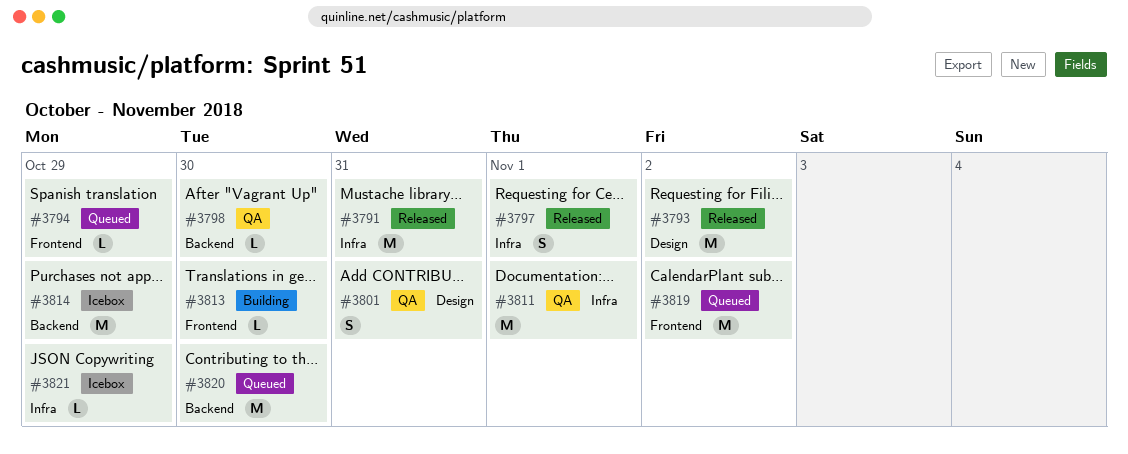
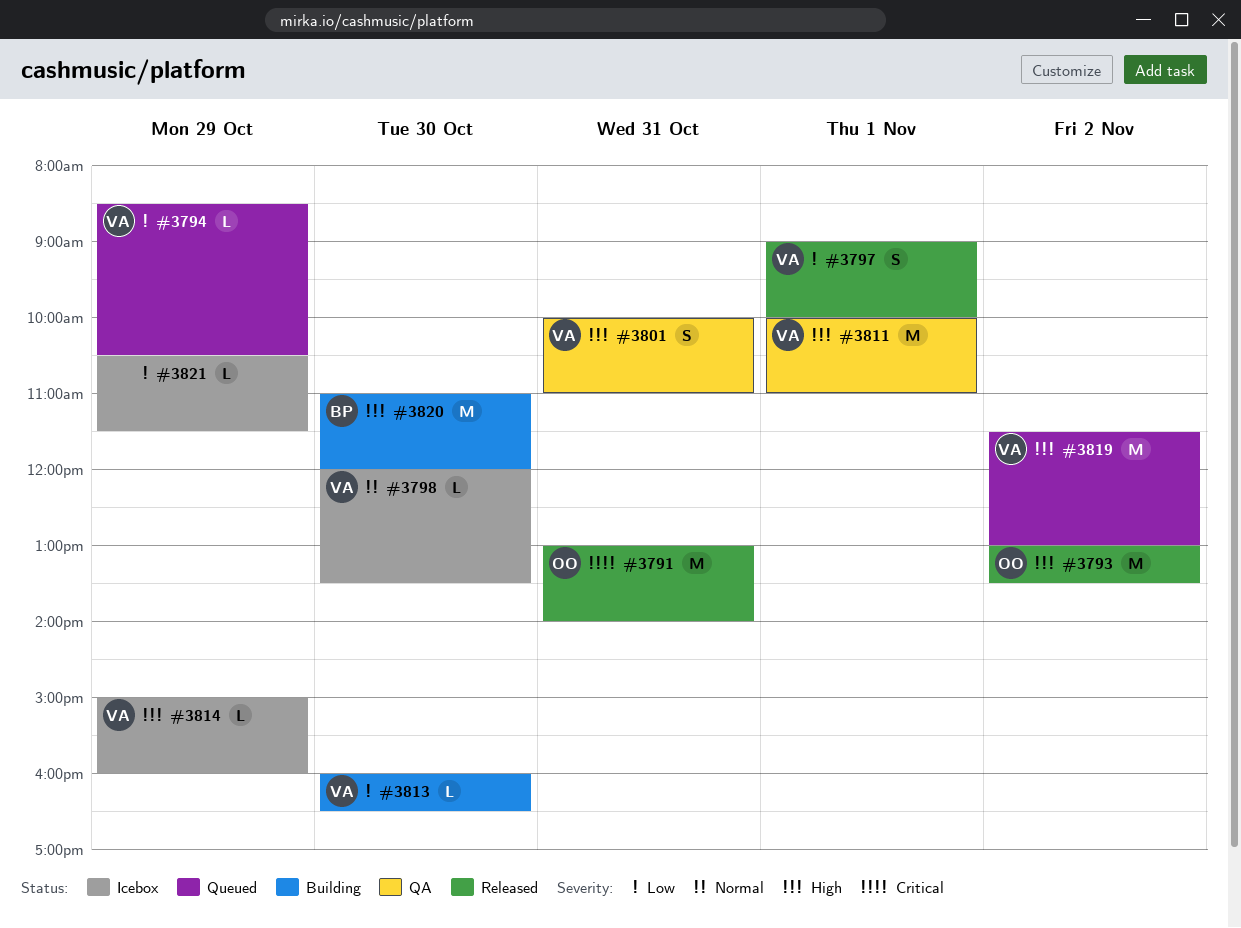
#3798, status: QA -> Icebox
#3814, estimate: M -> L
#3820, status: Queued -> Building

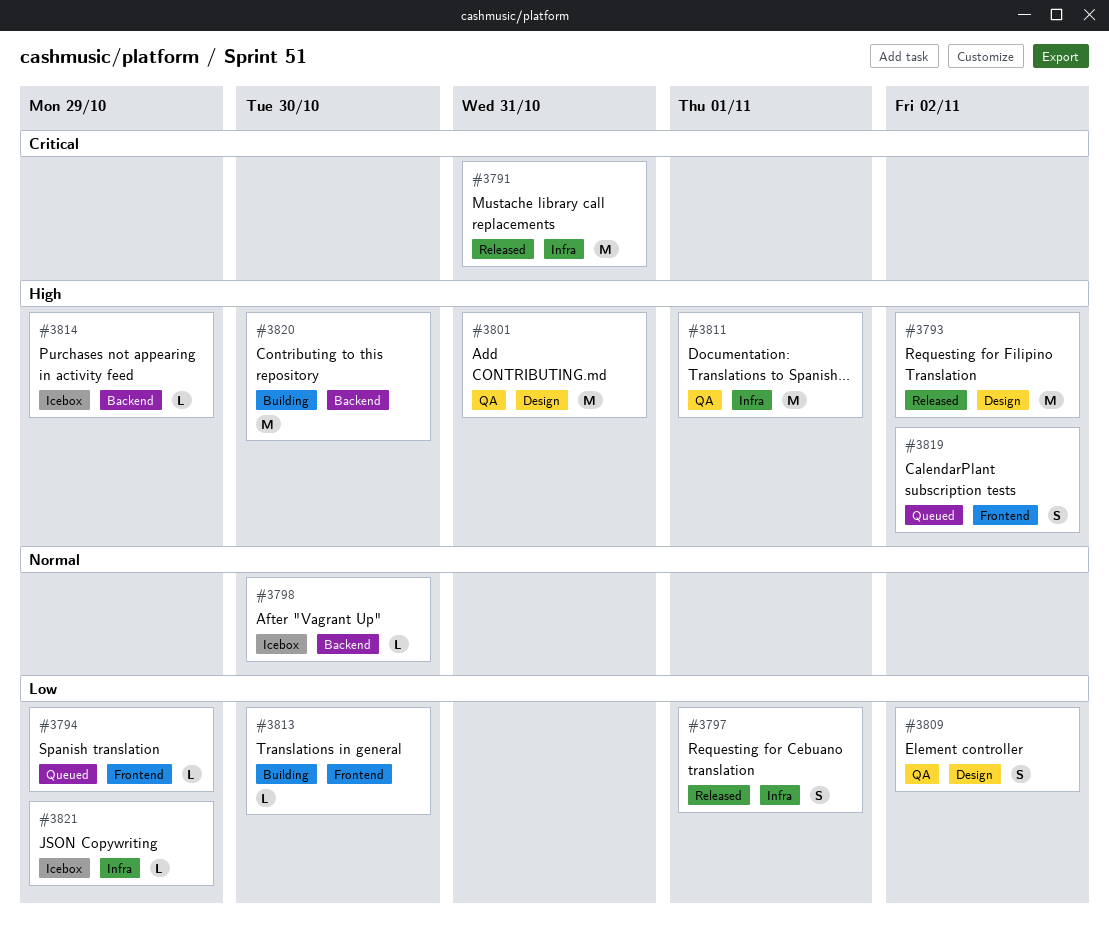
#3801, estimate: S -> M
#3809: none -> present
#3819, estimate: M -> S

